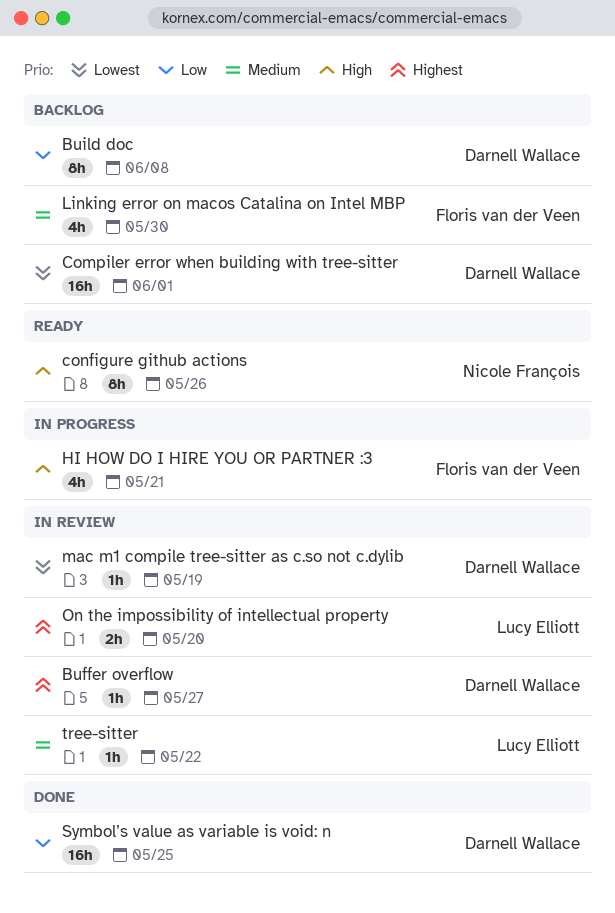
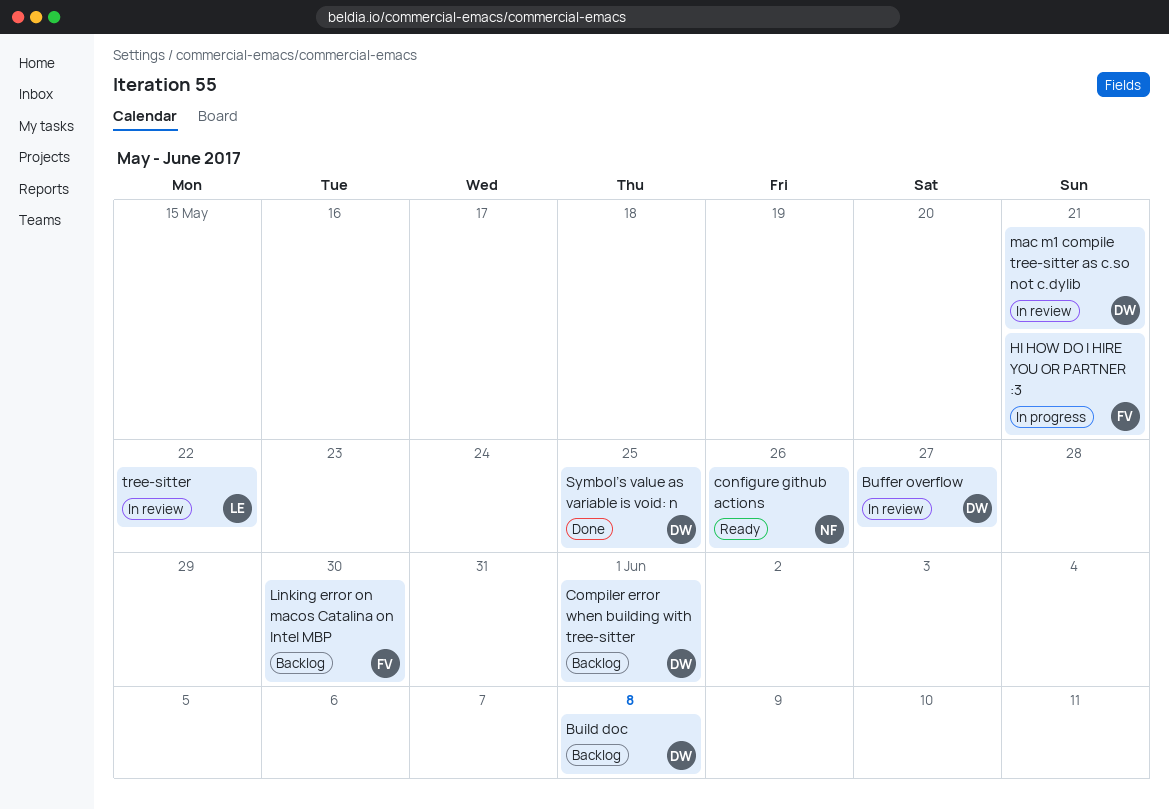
mac m1 compile tree-sitter as c.so not c.dylib, due: May 19 -> May 21
On the impossibility of intellectual property: present -> none

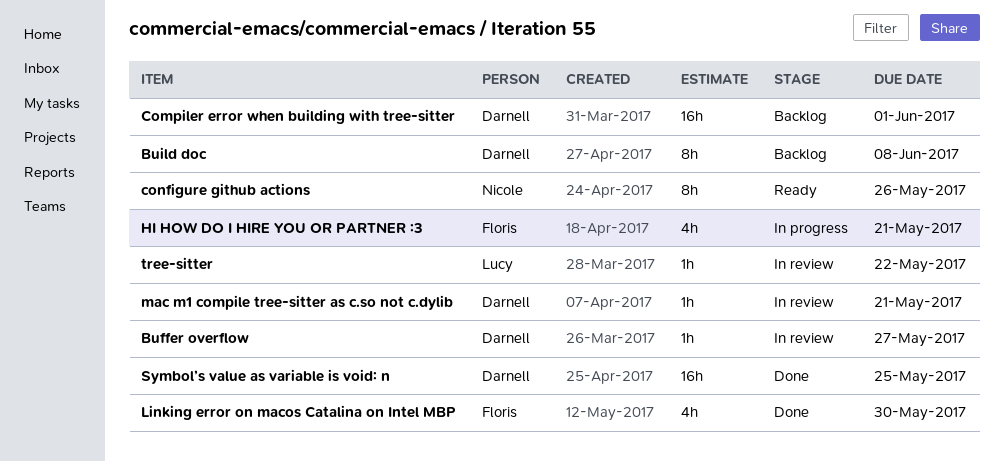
Linking error on macos Catalina on Intel MBP, status: Backlog -> Done

